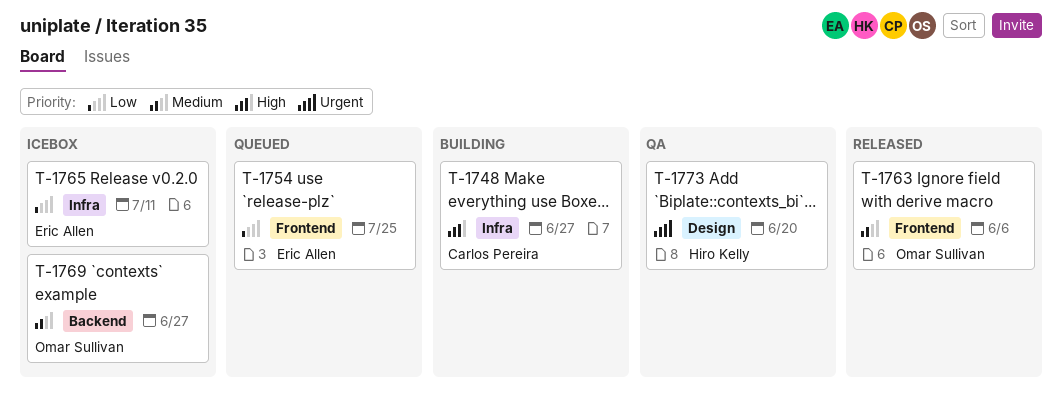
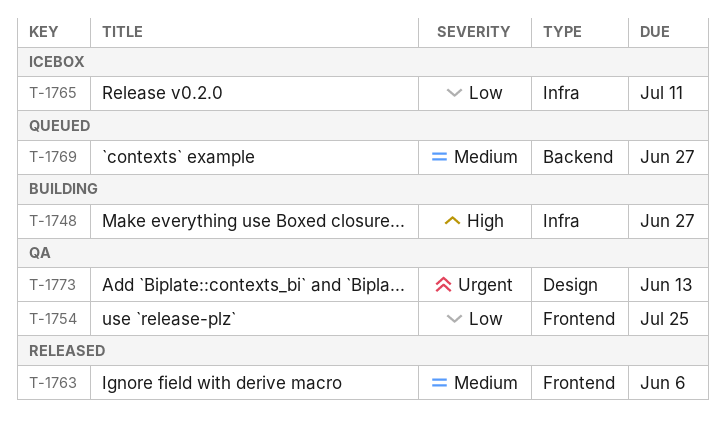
T-1754, status: Queued -> QA
T-1769, status: Icebox -> Queued
T-1773, due: Jun 20 -> Jun 13

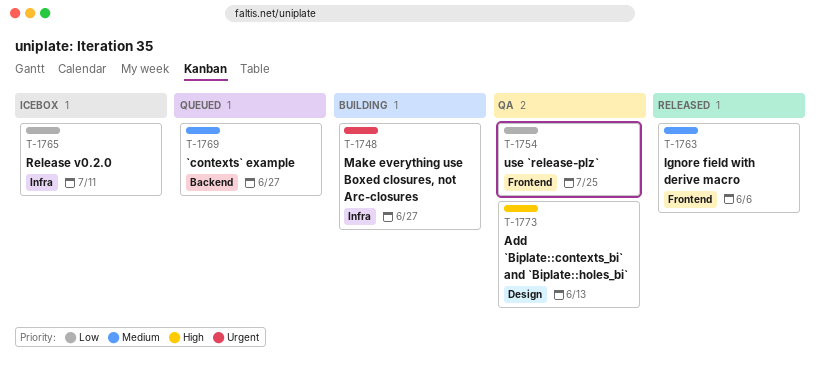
T-1748, priority: High -> Urgent
T-1773, priority: Urgent -> High

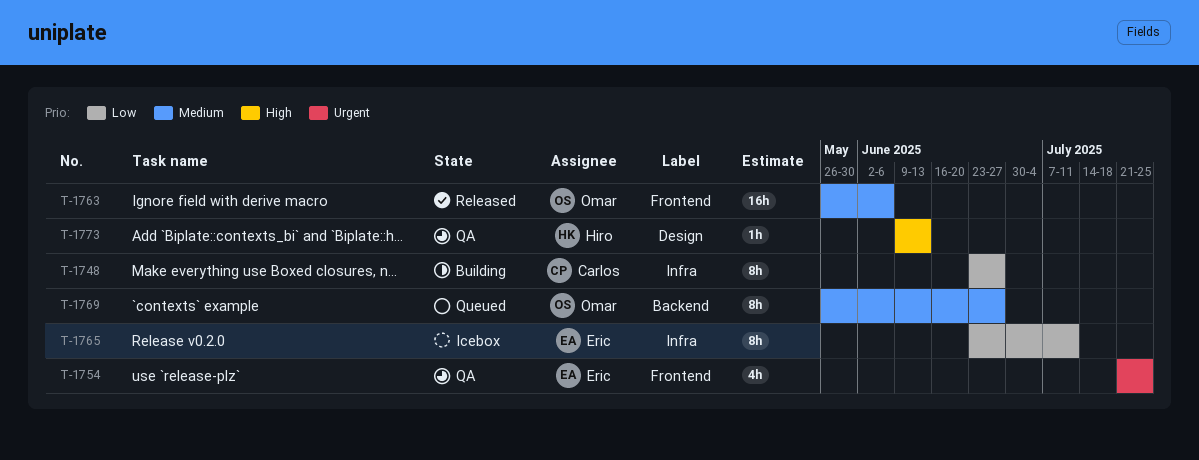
T-1748, priority: Urgent -> Low
T-1754, priority: Low -> Urgent

